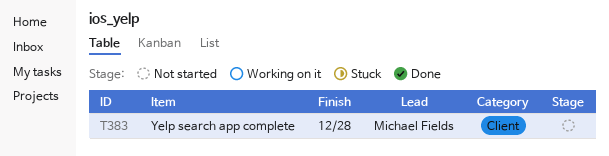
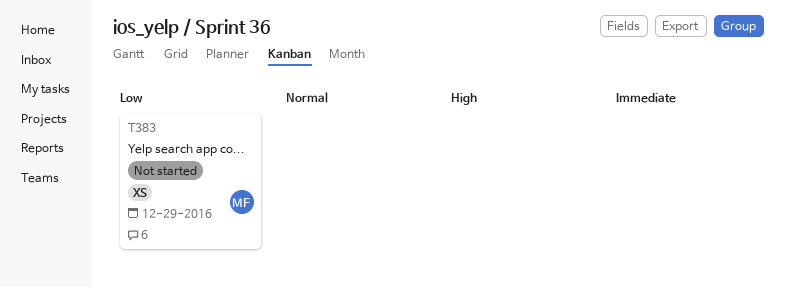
T383, due: Dec 28 -> Dec 29

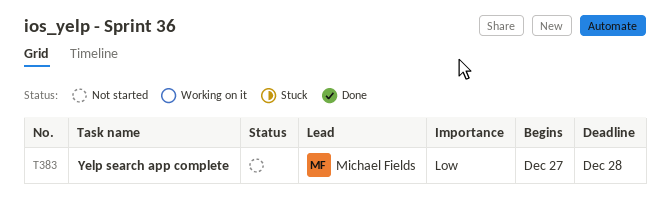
T383, due: Dec 29 -> Dec 28

